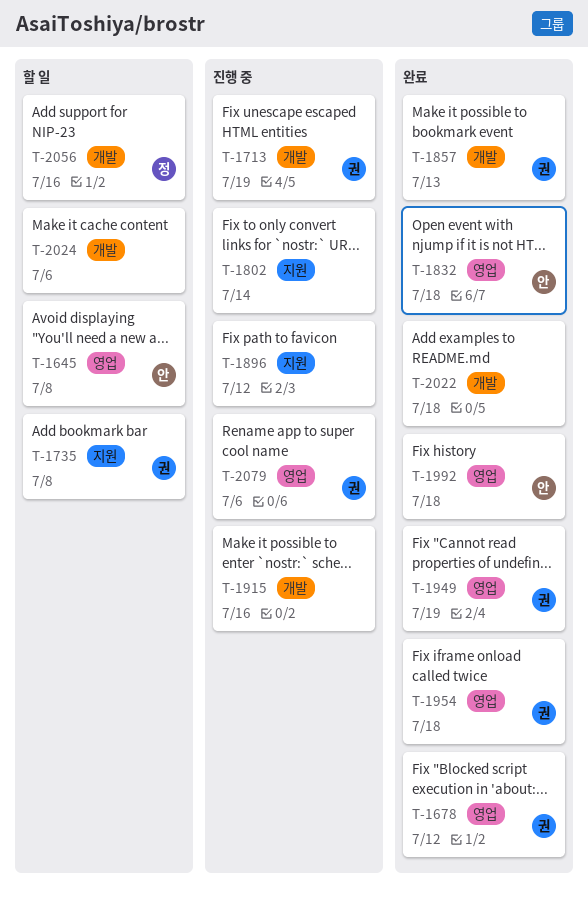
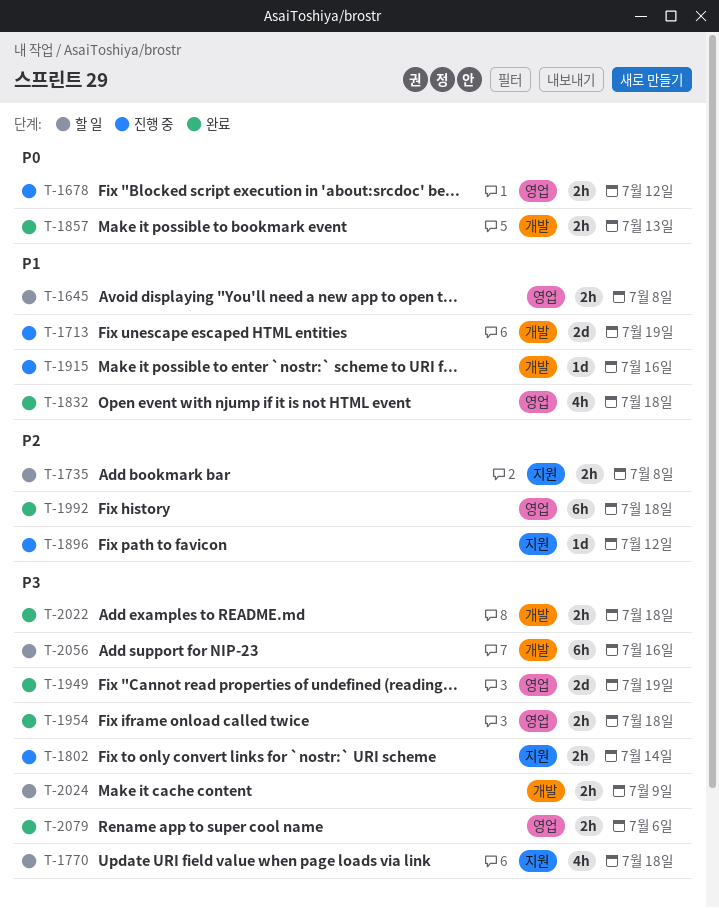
T-1678, status: 완료 -> 진행 중
T-1770: none -> present
T-2024, due: Jul 6 -> Jul 9
T-2079, status: 진행 중 -> 완료

